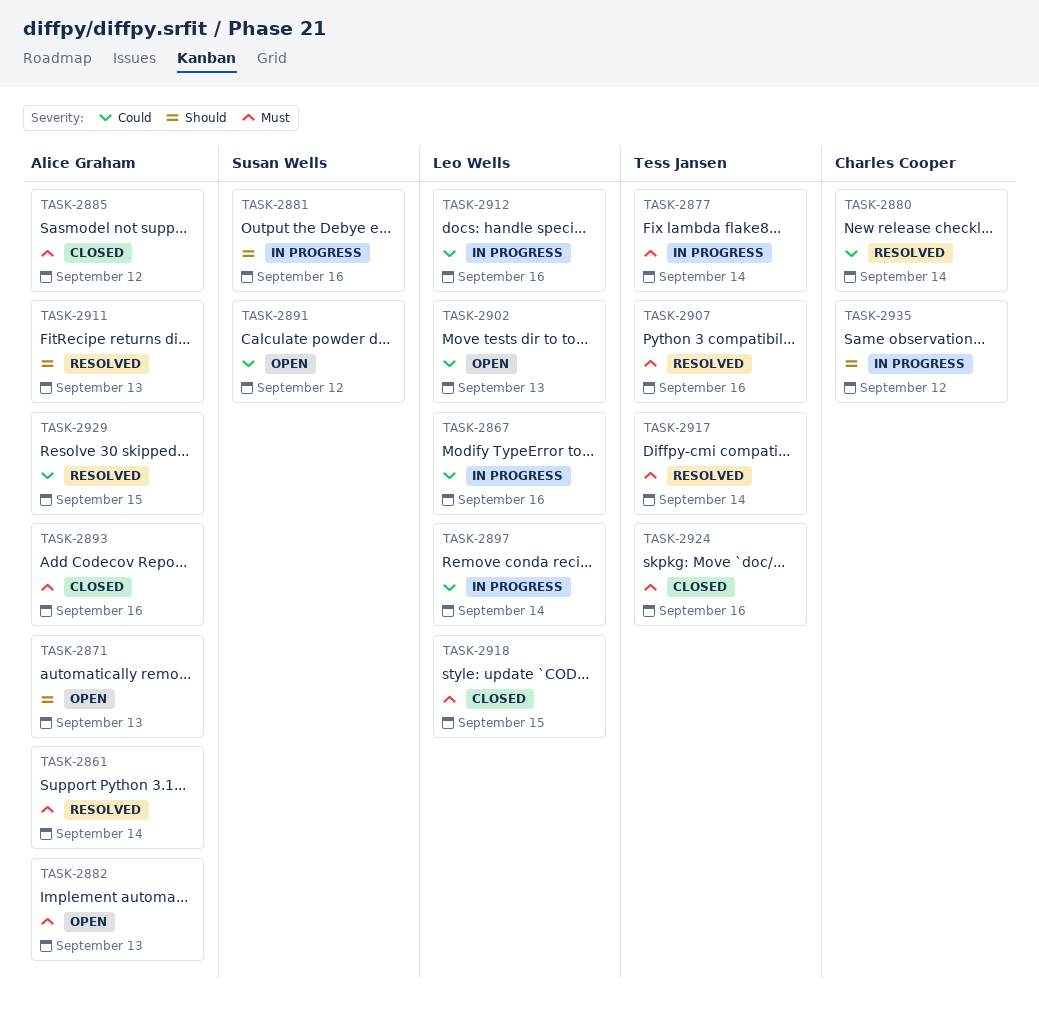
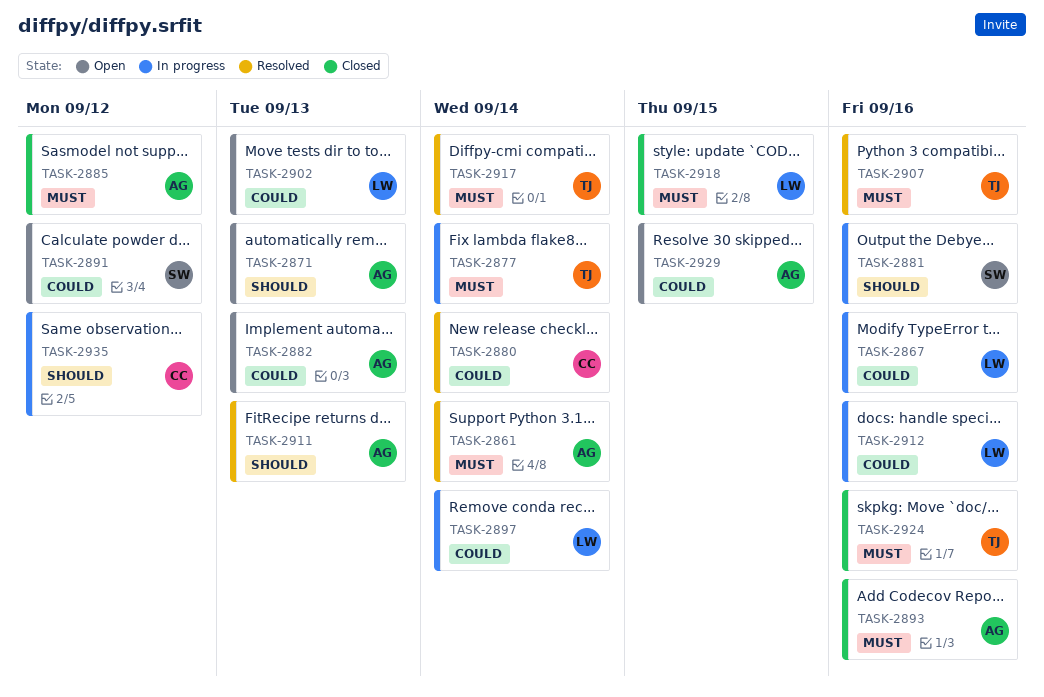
TASK-2882, priority: Must -> Could
TASK-2929, status: Resolved -> Open

